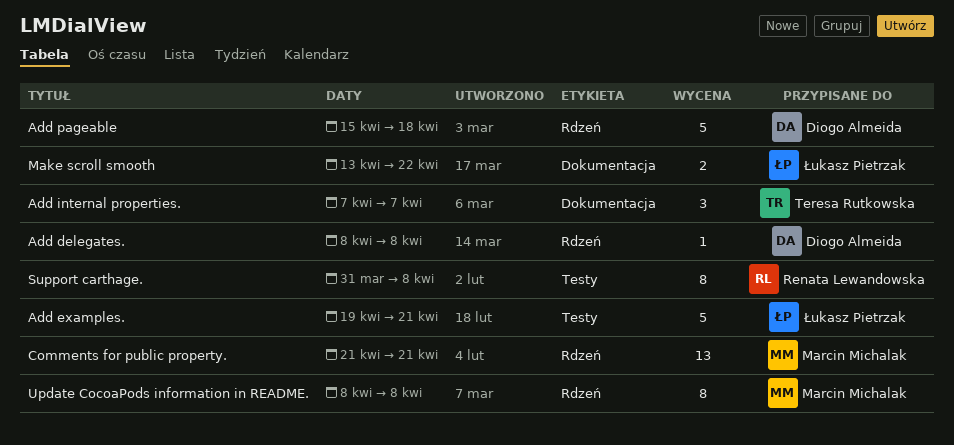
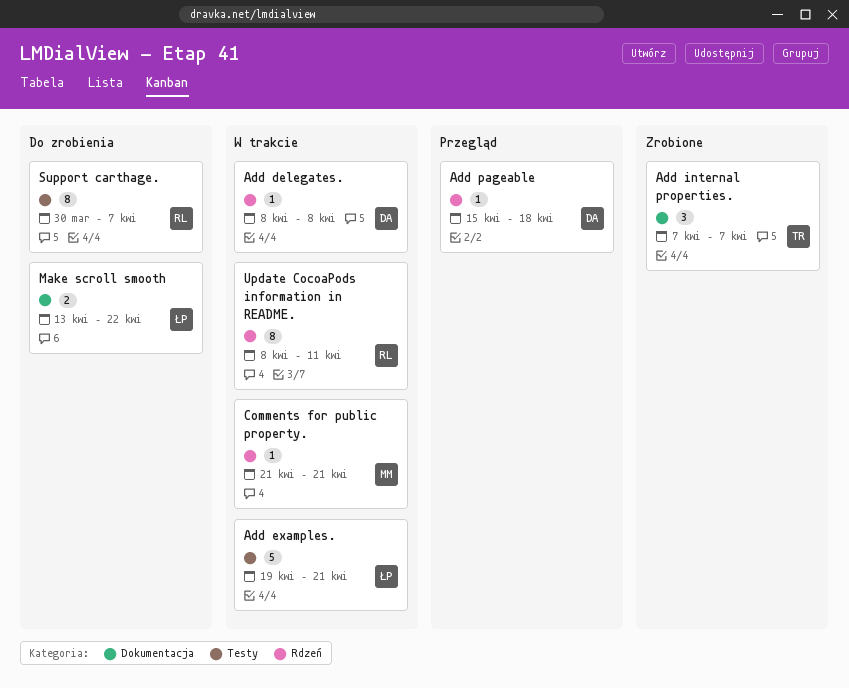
Add pageable, estimate: 5 -> 1
Comments for public property., estimate: 13 -> 1
Support carthage., start: Mar 31 -> Mar 30
Support carthage., due: Apr 8 -> Apr 7
Update CocoaPods information in README., owner: Marcin Michalak -> Renata Lewandowska
Update CocoaPods information in README., due: Apr 8 -> Apr 11

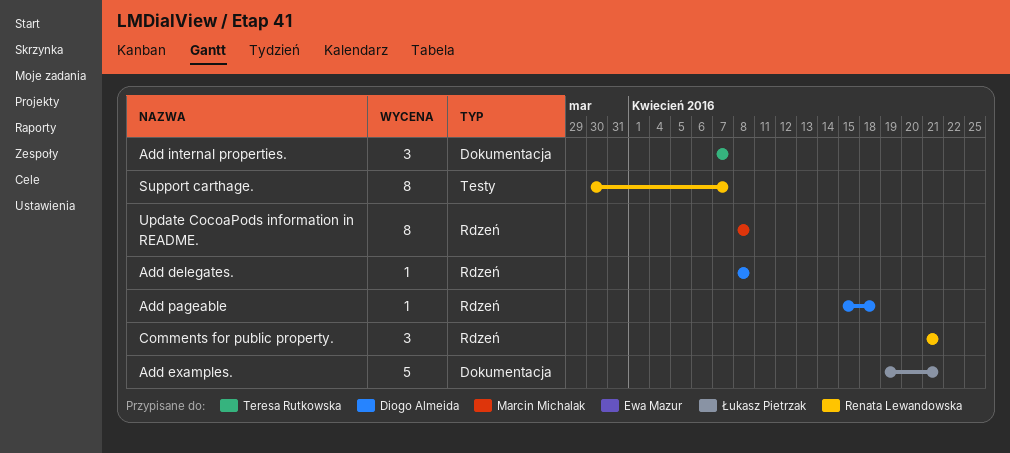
Add examples., label: Testy -> Dokumentacja
Comments for public property., owner: Marcin Michalak -> Renata Lewandowska
Comments for public property., estimate: 1 -> 3
Make scroll smooth: present -> none
Update CocoaPods information in README., owner: Renata Lewandowska -> Marcin Michalak
Update CocoaPods information in README., due: Apr 11 -> Apr 8

